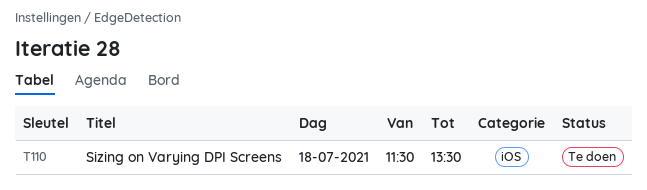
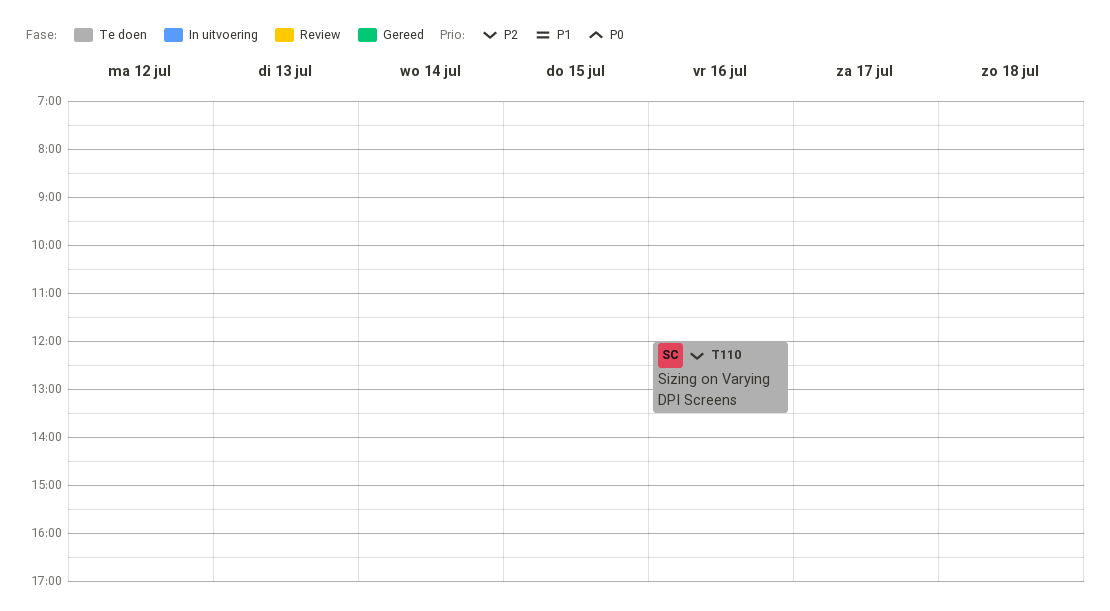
T110, day: Jul 18 -> Jul 16
T110, begins: 11:30 -> 12:00

